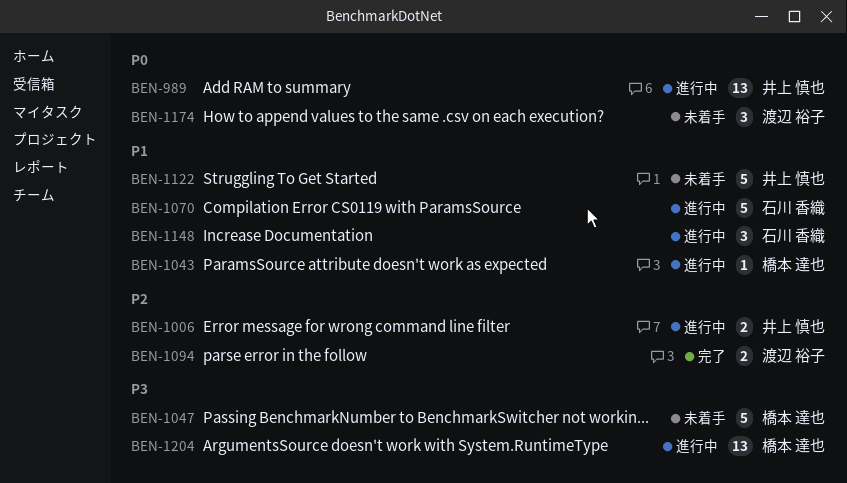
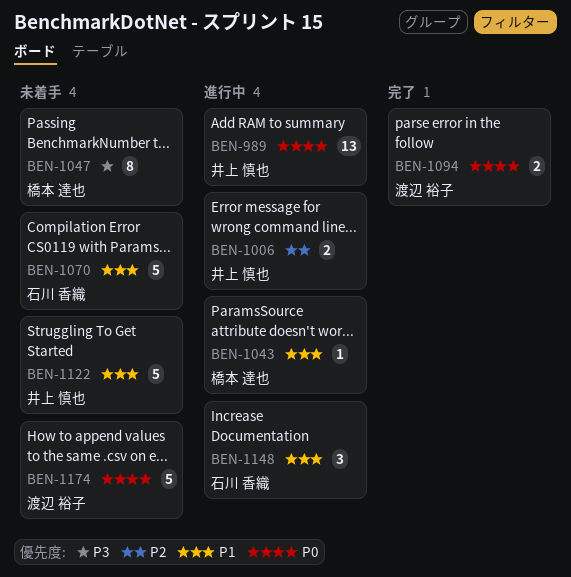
BEN-1047, estimate: 5 -> 8
BEN-1070, status: 進行中 -> 未着手
BEN-1094, priority: P2 -> P0
BEN-1174, estimate: 3 -> 5
BEN-1204: present -> none

